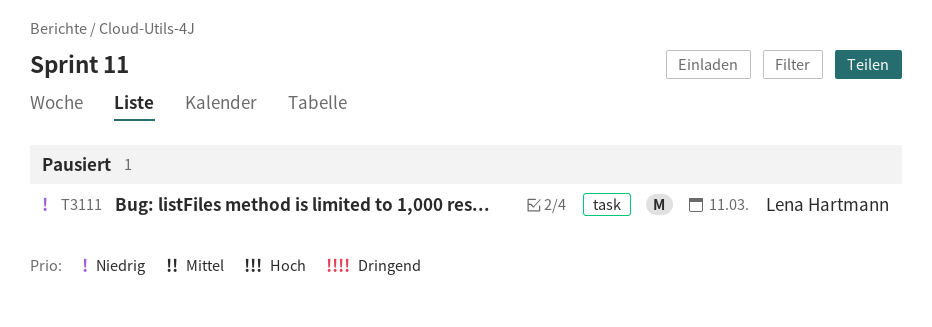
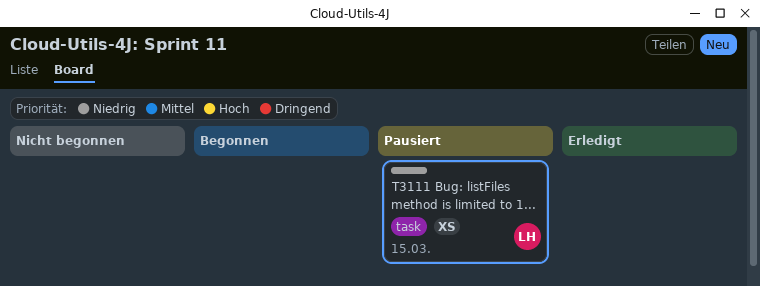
T3111, estimate: M -> XS
T3111, due: Mar 11 -> Mar 15

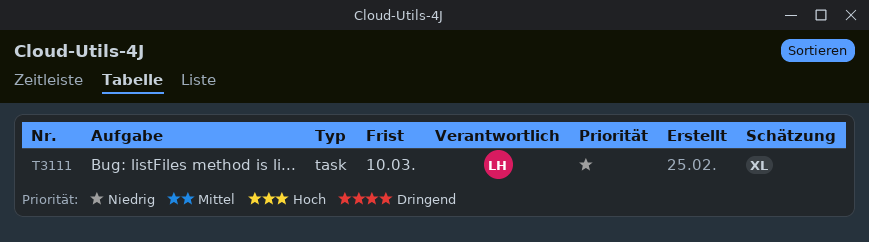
T3111, estimate: XS -> XL
T3111, due: Mar 15 -> Mar 10

